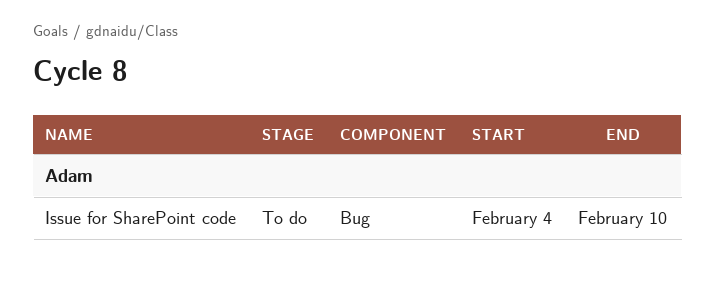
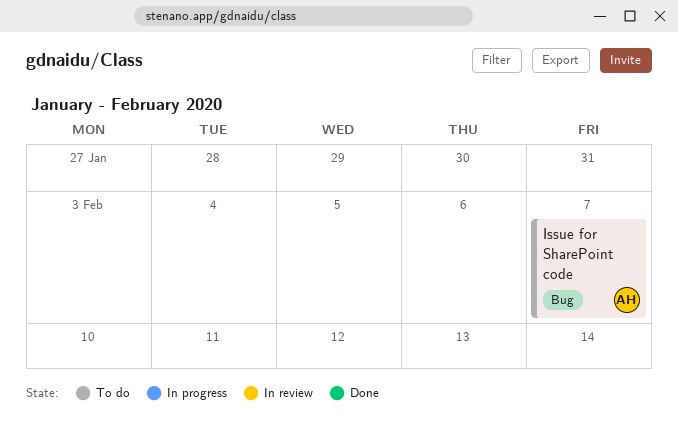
Issue for SharePoint code, due: Feb 10 -> Feb 7

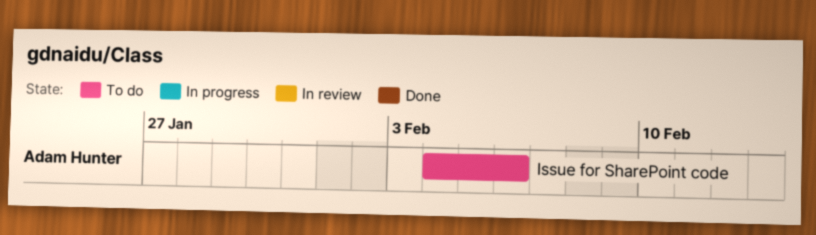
Issue for SharePoint code, due: Feb 7 -> Feb 6

